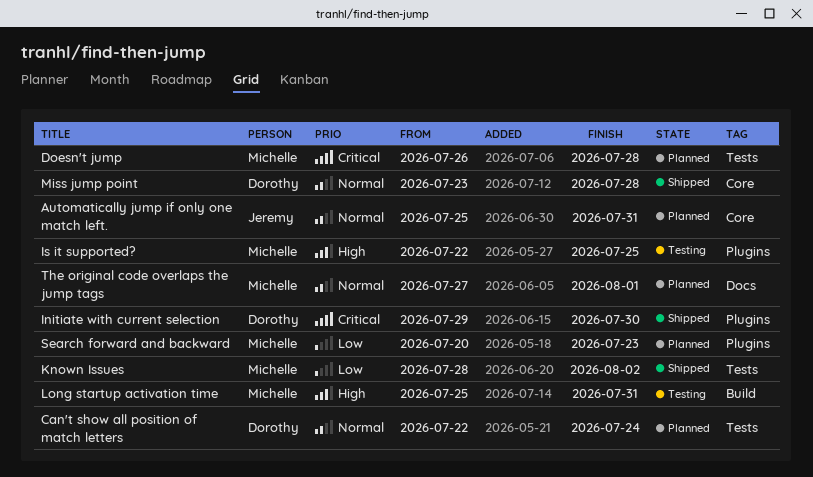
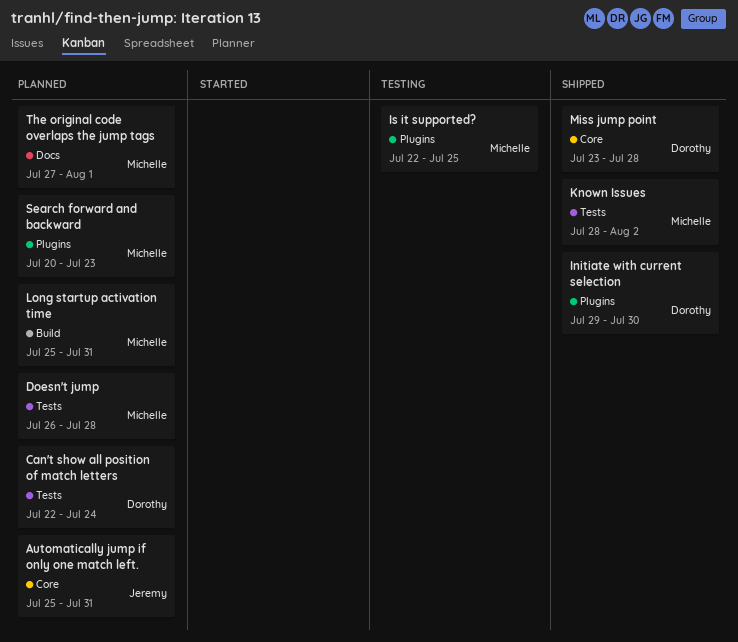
Long startup activation time, status: Testing -> Planned

